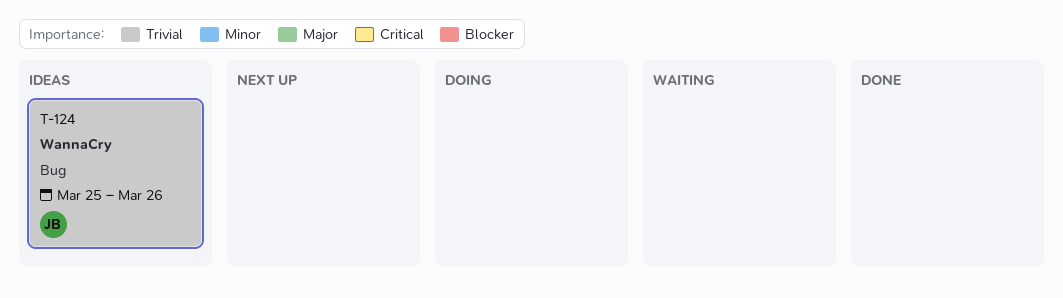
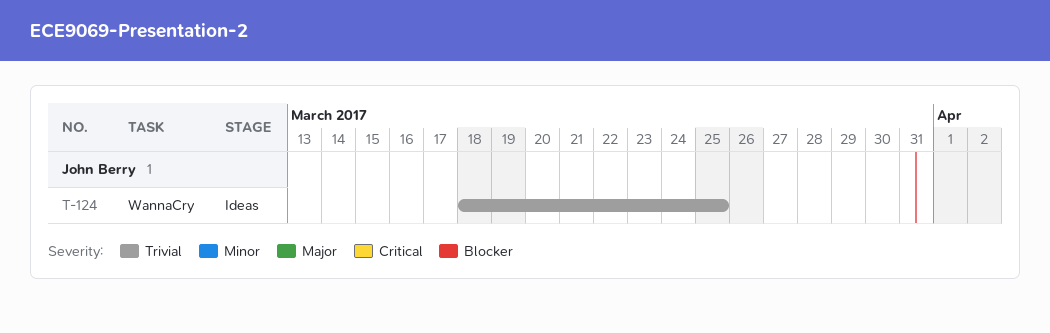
T-124, start: Mar 25 -> Mar 18
T-124, due: Mar 26 -> Mar 25

